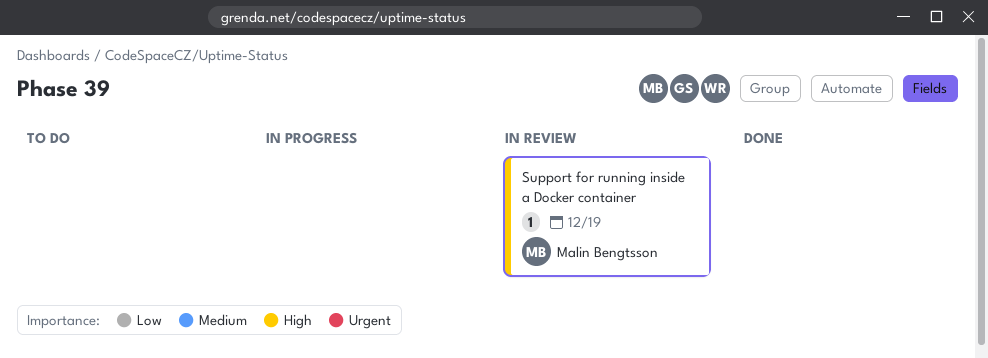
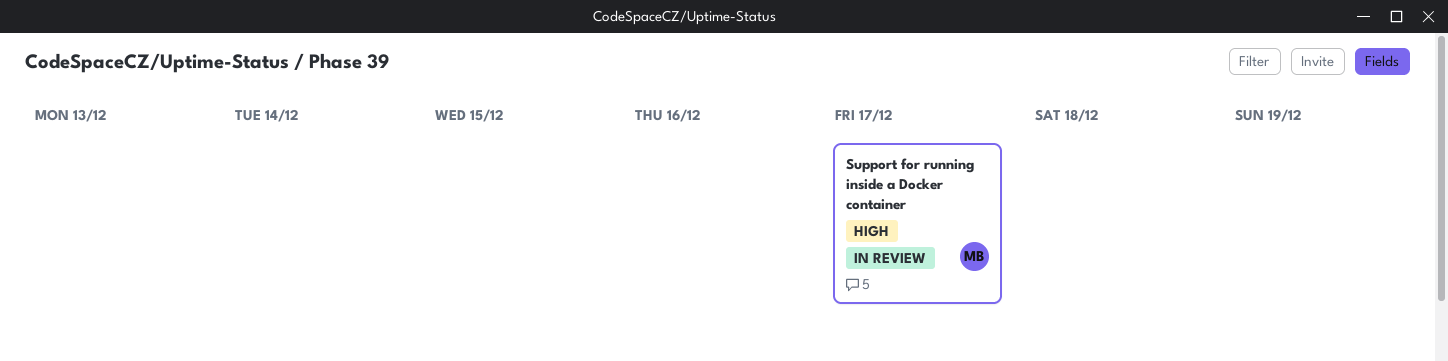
Support for running inside a Docker container, due: Dec 19 -> Dec 17

